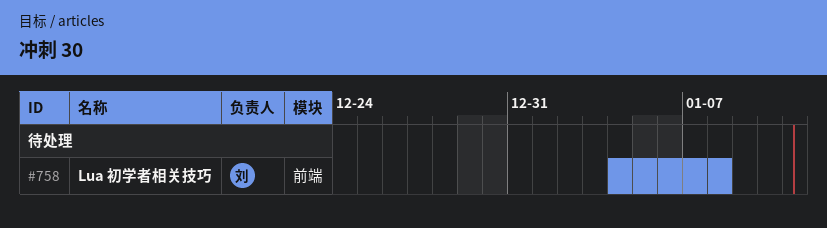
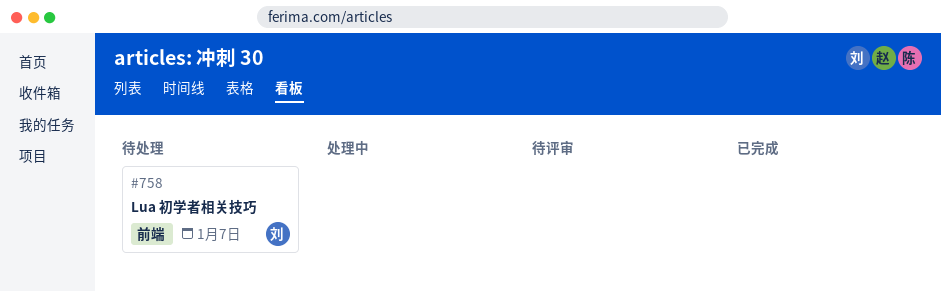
#758, due: Jan 8 -> Jan 7

